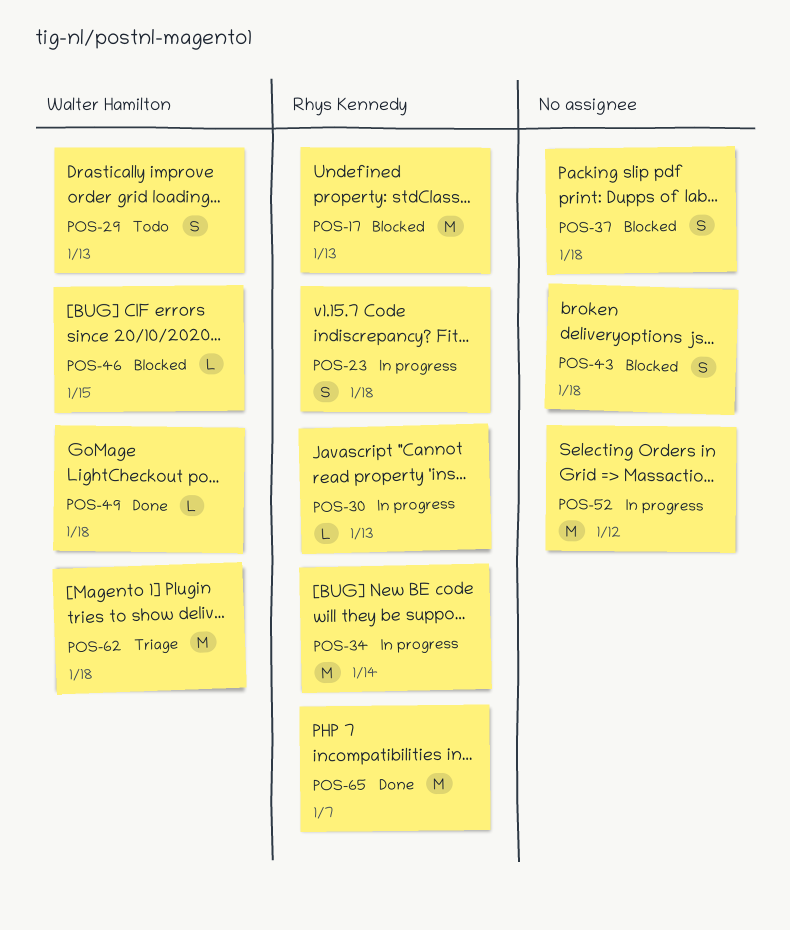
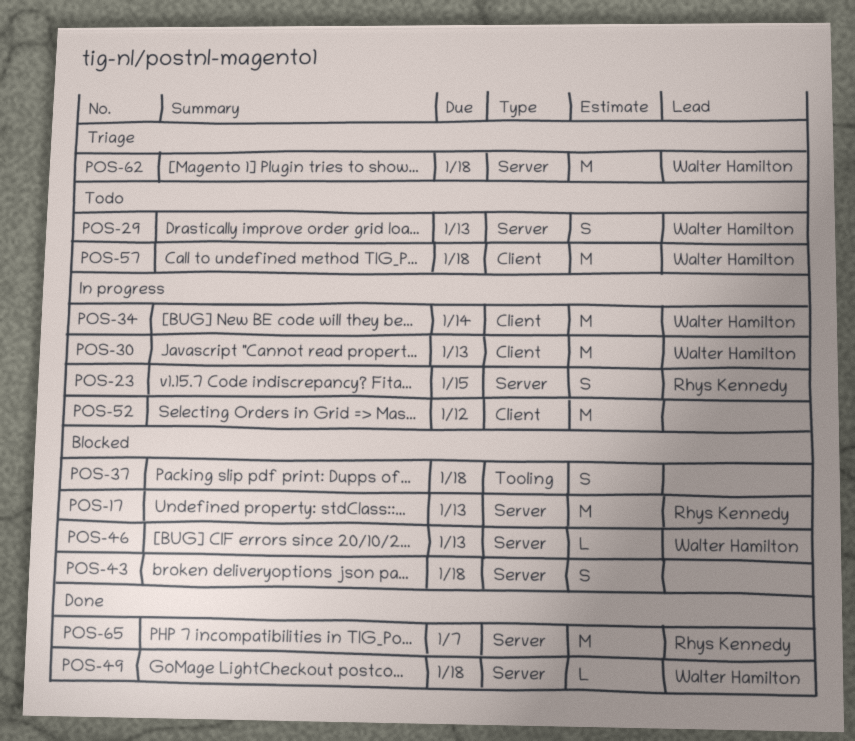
POS-23, due: Jan 18 -> Jan 15
POS-30, owner: Rhys Kennedy -> Walter Hamilton
POS-30, estimate: L -> M
POS-34, owner: Rhys Kennedy -> Walter Hamilton
POS-46, due: Jan 15 -> Jan 13
POS-57: none -> present

